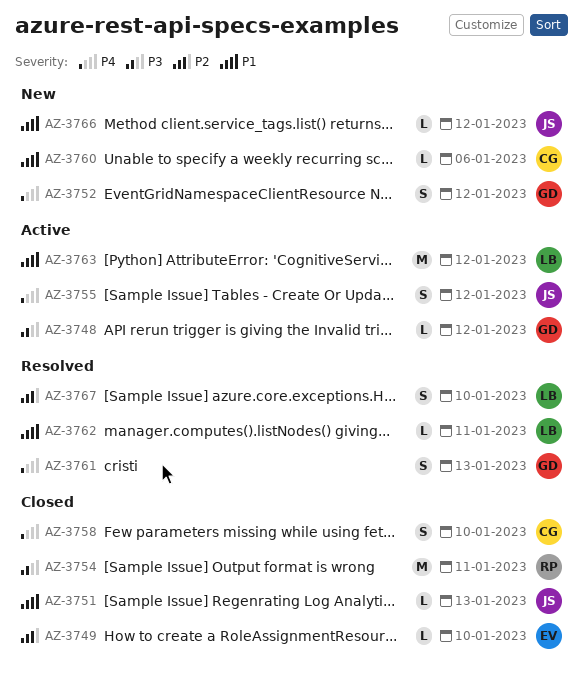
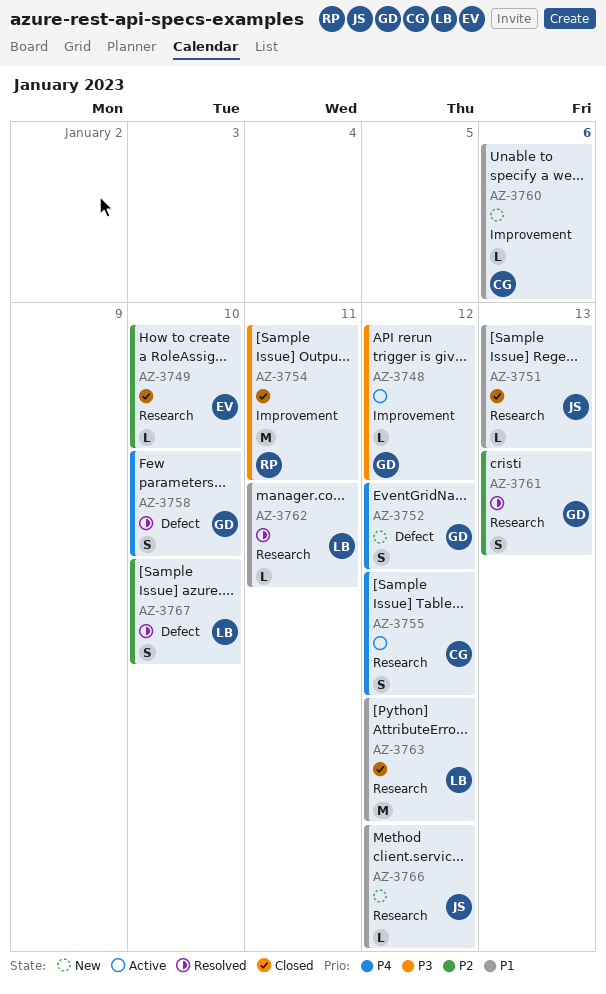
AZ-3755, owner: JS -> CG
AZ-3758, status: Closed -> Resolved
AZ-3758, owner: CG -> GD
AZ-3761, priority: P4 -> P2
AZ-3763, status: Active -> Closed

